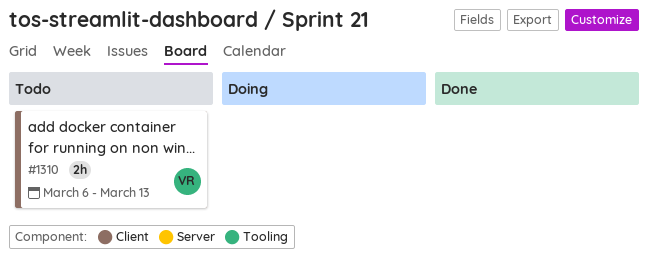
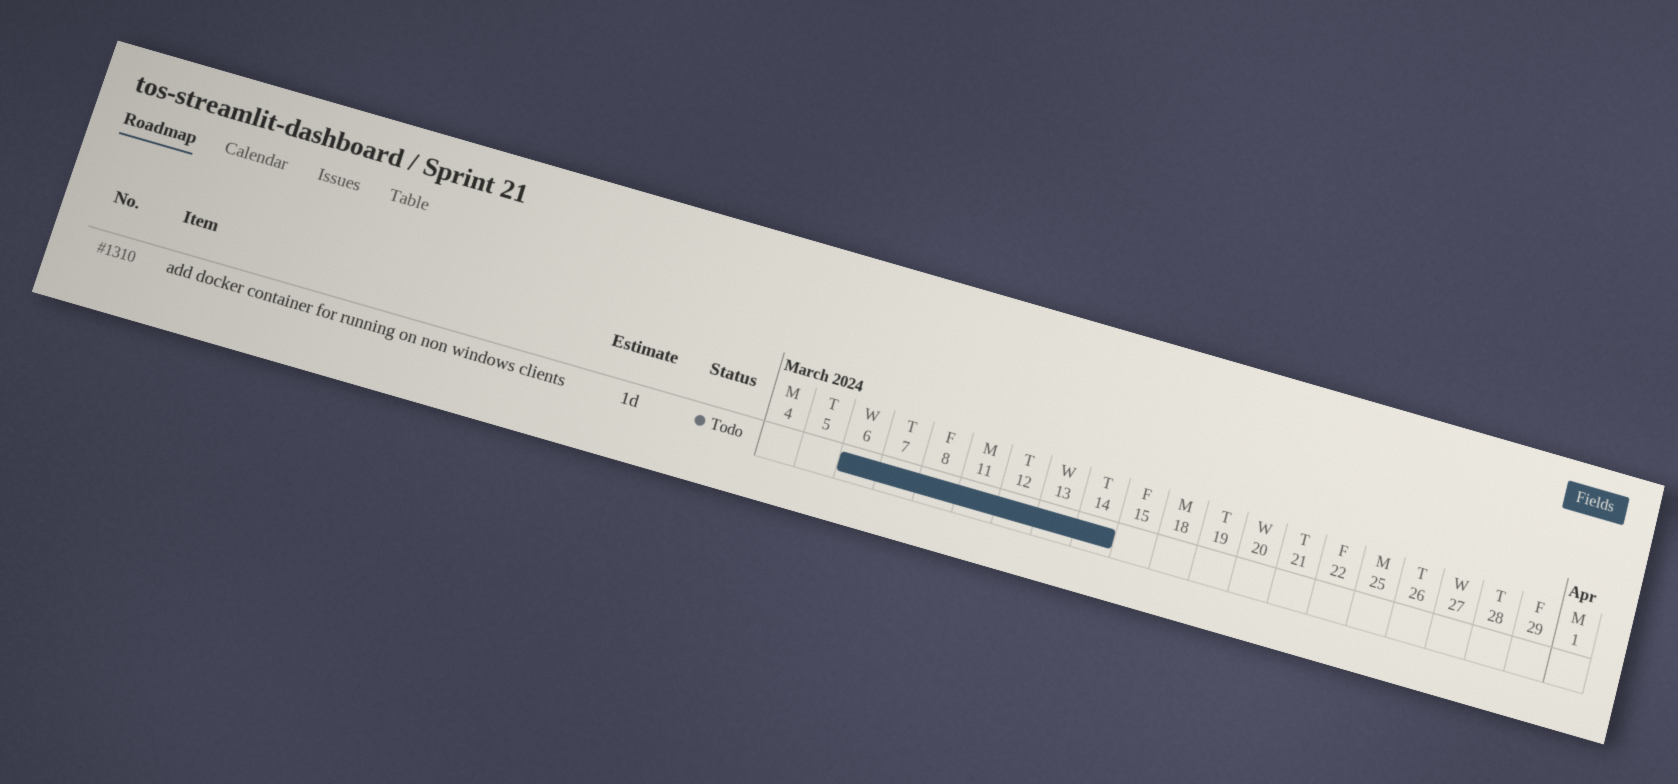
#1310, estimate: 2h -> 1d
#1310, due: Mar 13 -> Mar 14

